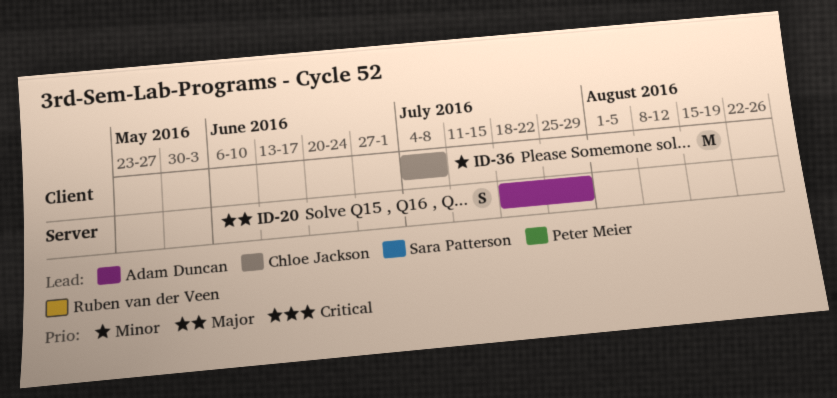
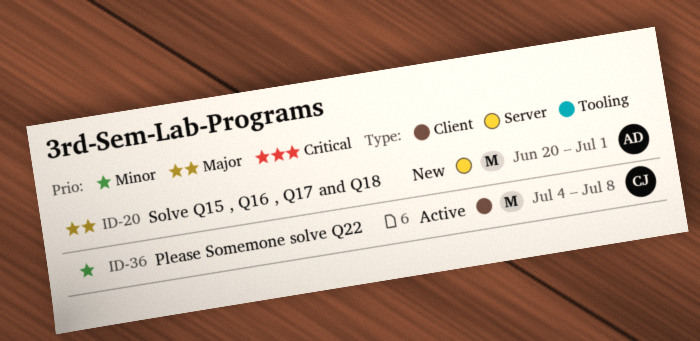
ID-20, estimate: S -> M
ID-20, start: Jul 18 -> Jun 20
ID-20, due: Jul 29 -> Jul 1

